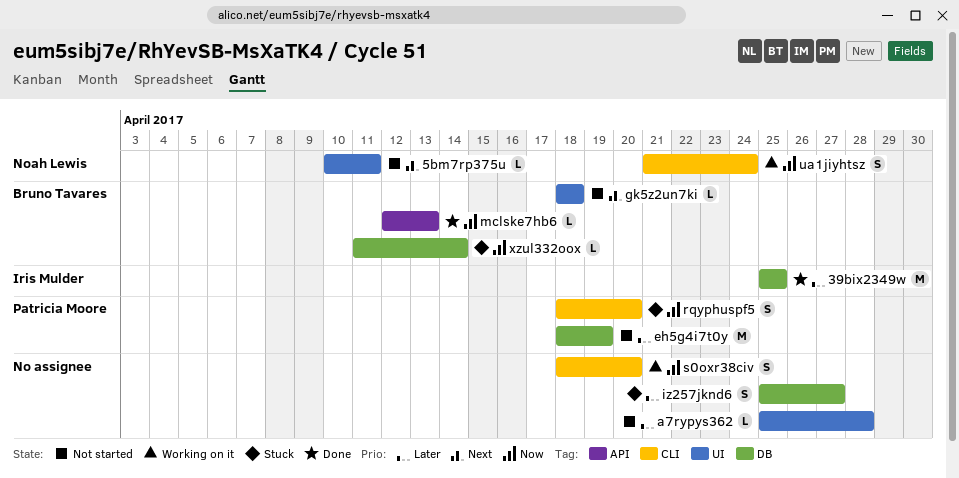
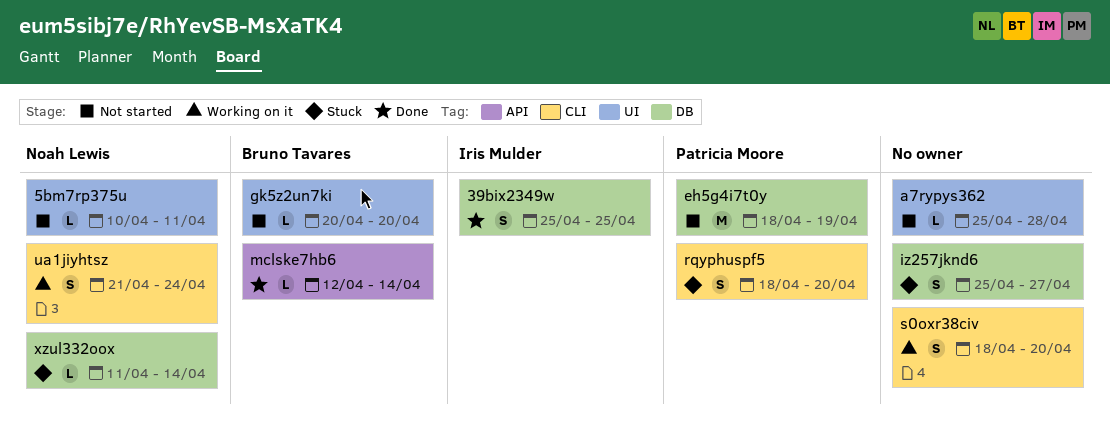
39bix2349w, estimate: M -> S
gk5z2un7ki, start: Apr 18 -> Apr 20
gk5z2un7ki, due: Apr 18 -> Apr 20
mclske7hb6, due: Apr 13 -> Apr 14
xzul332oox, owner: Bruno Tavares -> Noah Lewis

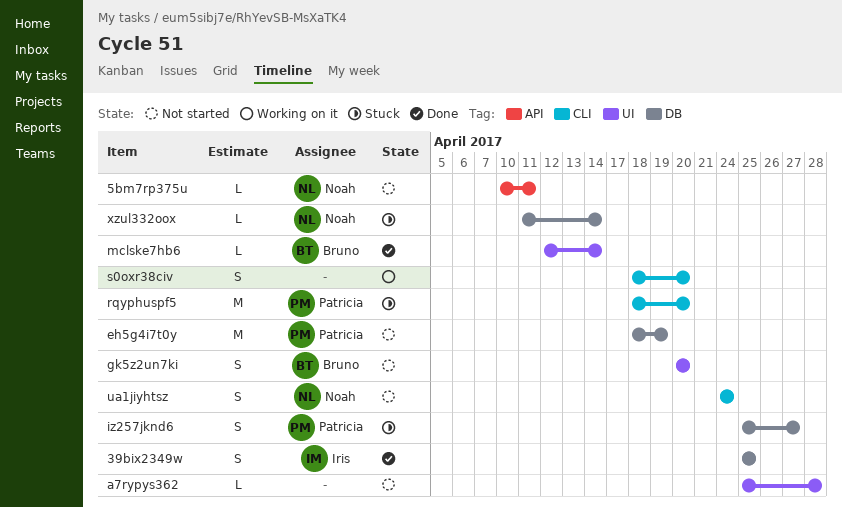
5bm7rp375u, label: UI -> API
gk5z2un7ki, estimate: L -> S
iz257jknd6, owner: none -> Patricia Moore
mclske7hb6, label: API -> UI
rqyphuspf5, estimate: S -> M
ua1jiyhtsz, status: Working on it -> Not started
ua1jiyhtsz, start: Apr 21 -> Apr 24

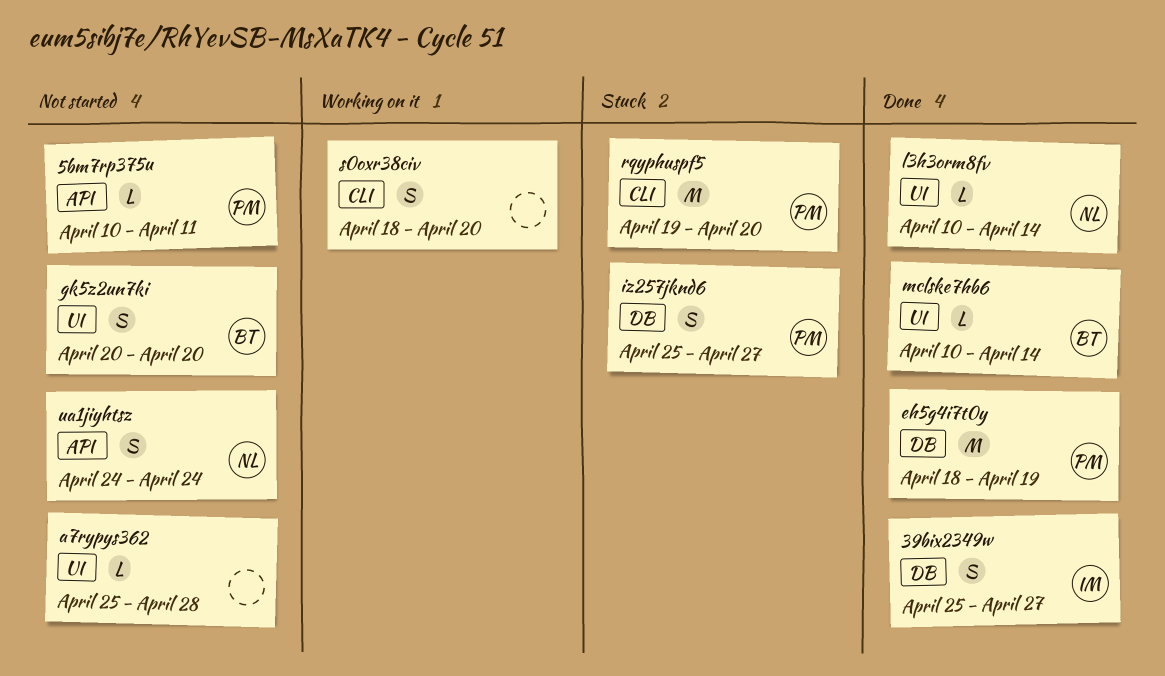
39bix2349w, due: Apr 25 -> Apr 27
5bm7rp375u, owner: Noah -> Patricia
eh5g4i7t0y, status: Not started -> Done
l3h3orm8fv: none -> present
mclske7hb6, start: Apr 12 -> Apr 10
rqyphuspf5, start: Apr 18 -> Apr 19
ua1jiyhtsz, label: CLI -> API
xzul332oox: present -> none

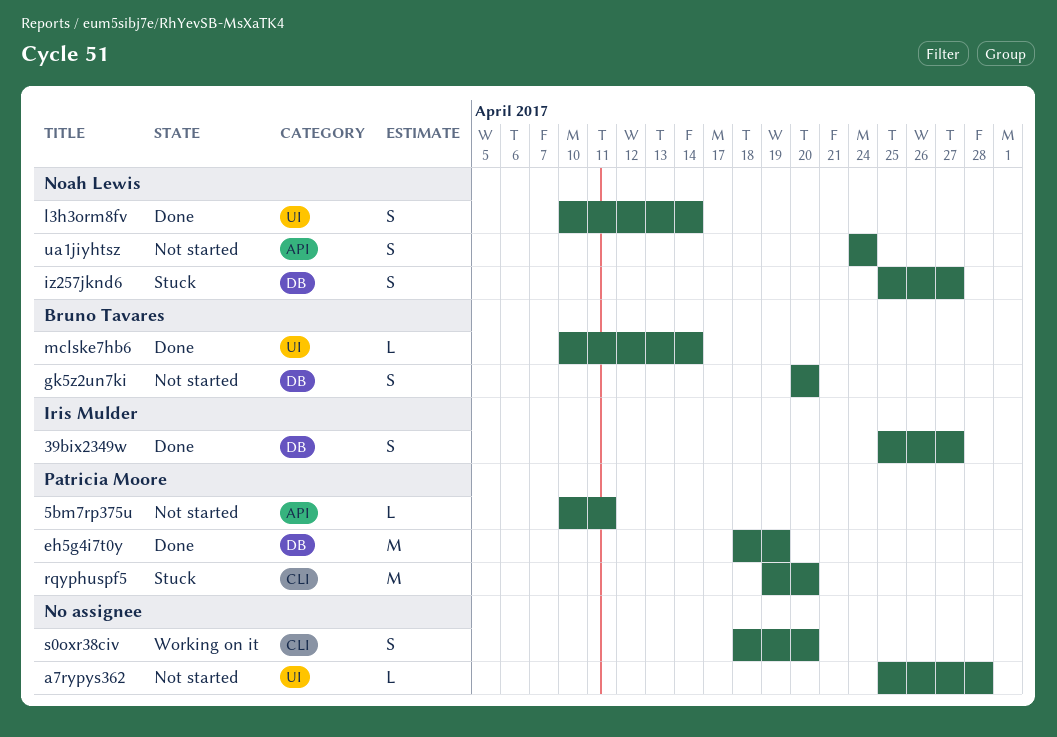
gk5z2un7ki, label: UI -> DB
iz257jknd6, owner: Patricia Moore -> Noah Lewis
l3h3orm8fv, estimate: L -> S

